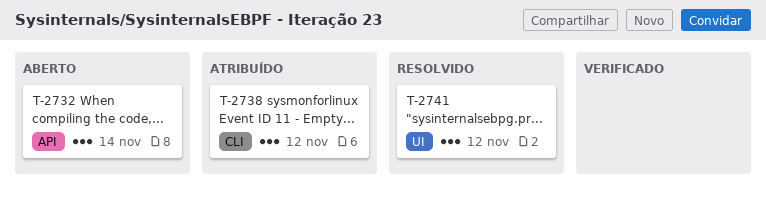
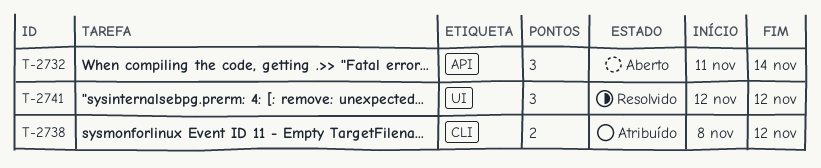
T-2738, estimate: 3 -> 2

